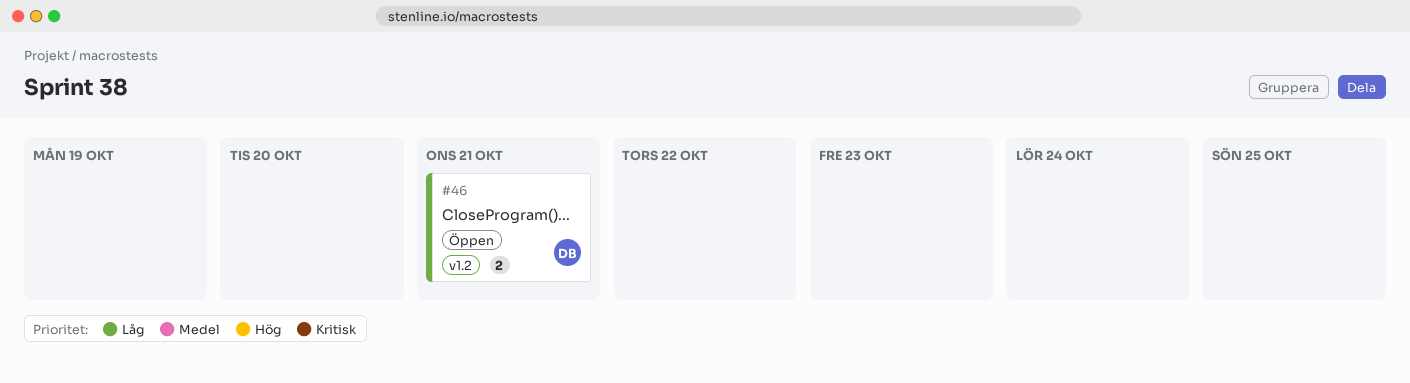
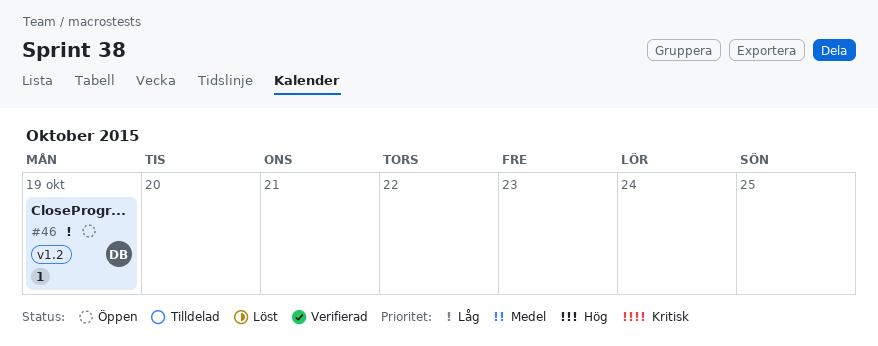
#46, estimate: 2 -> 1
#46, due: Oct 21 -> Oct 19

